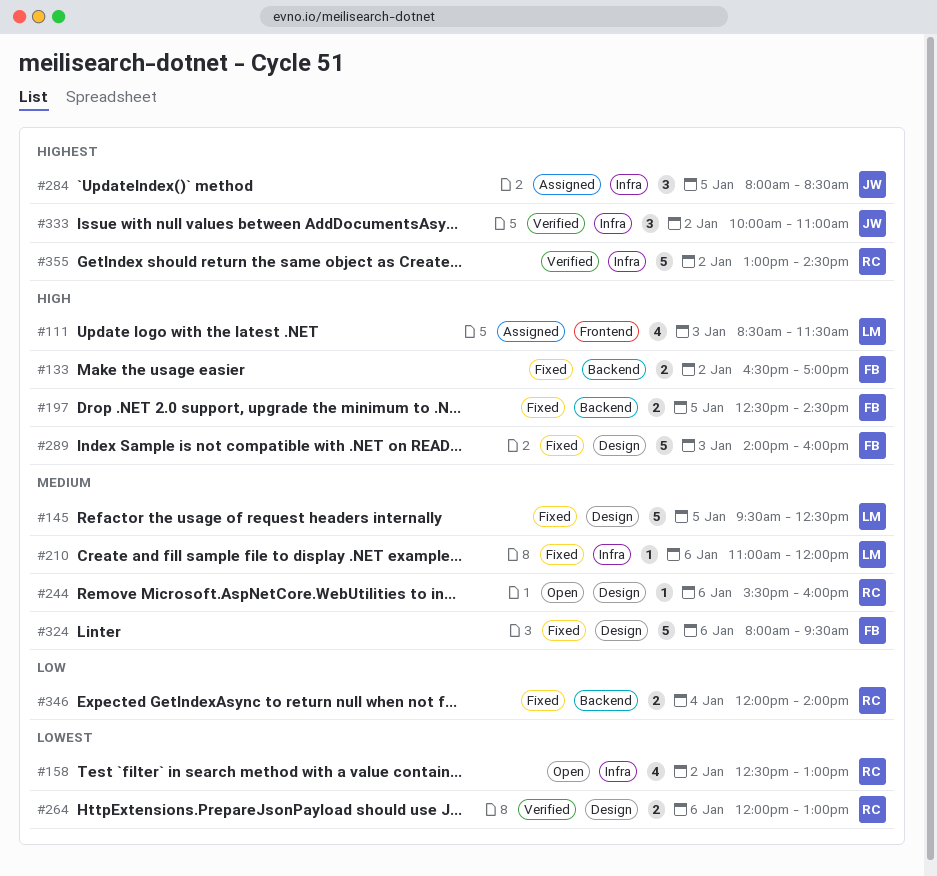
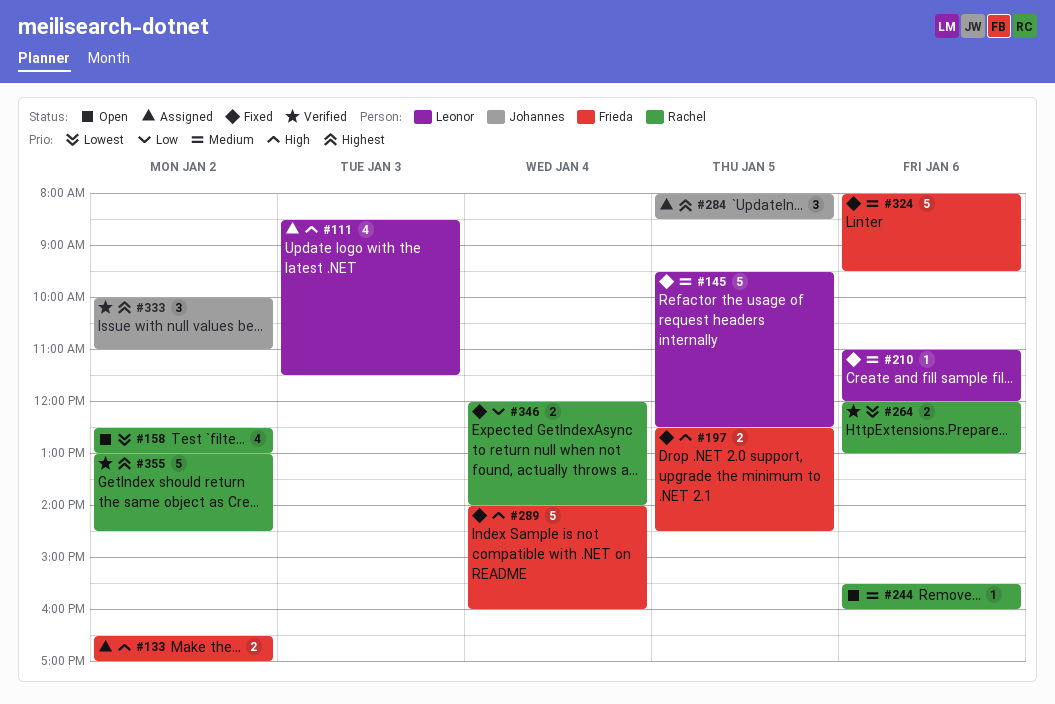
#133, status: Fixed -> Assigned
#289, day: Jan 3 -> Jan 4

